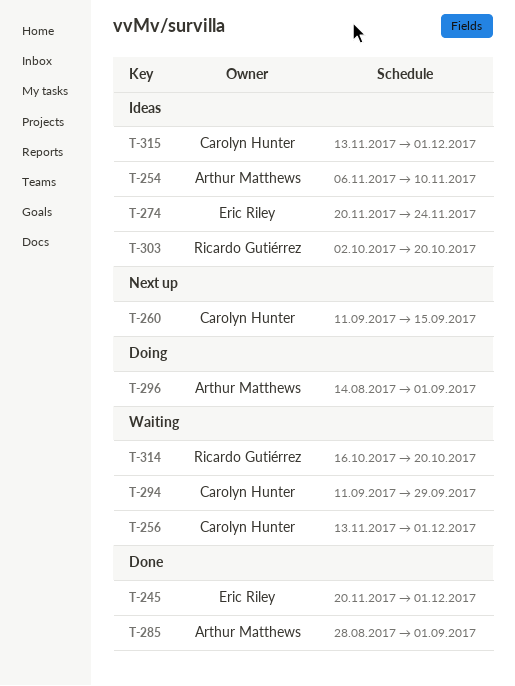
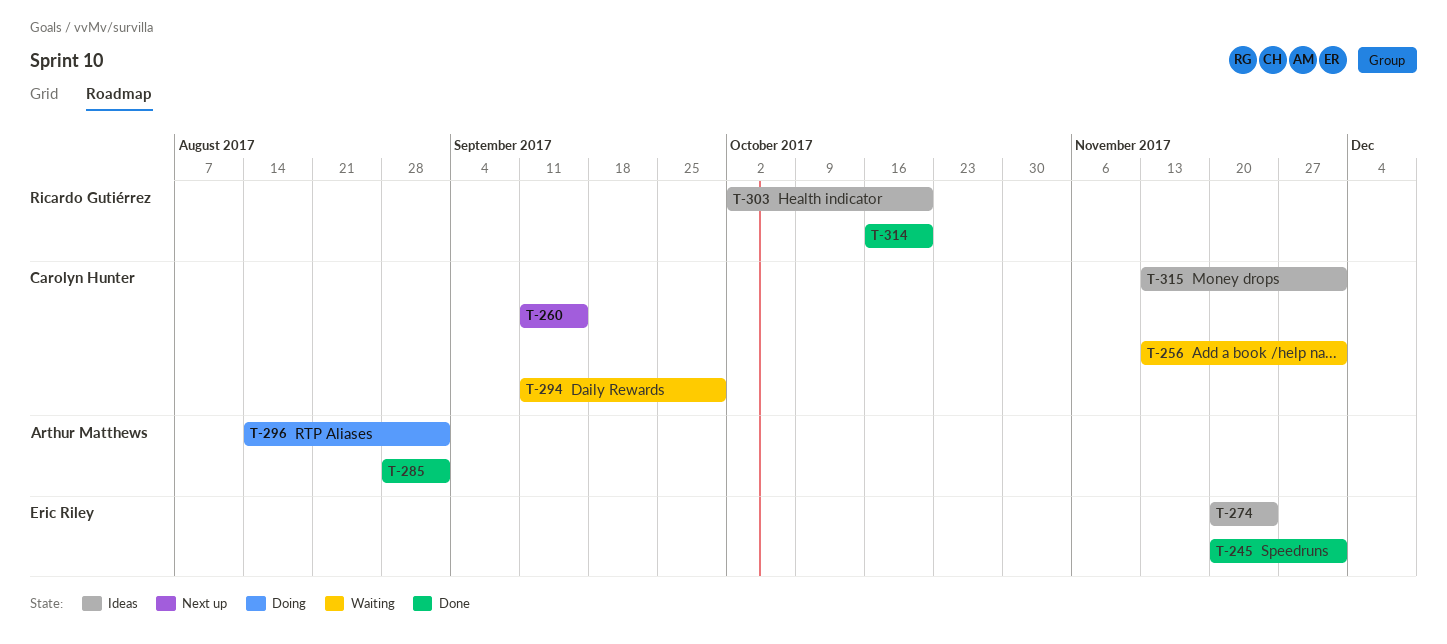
T-254: present -> none
T-314, status: Waiting -> Done

